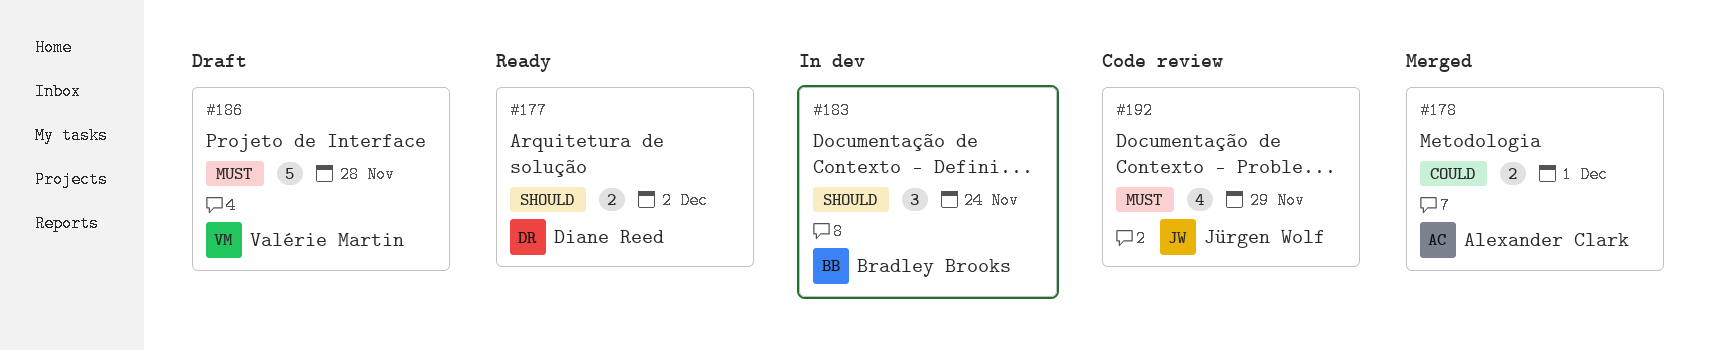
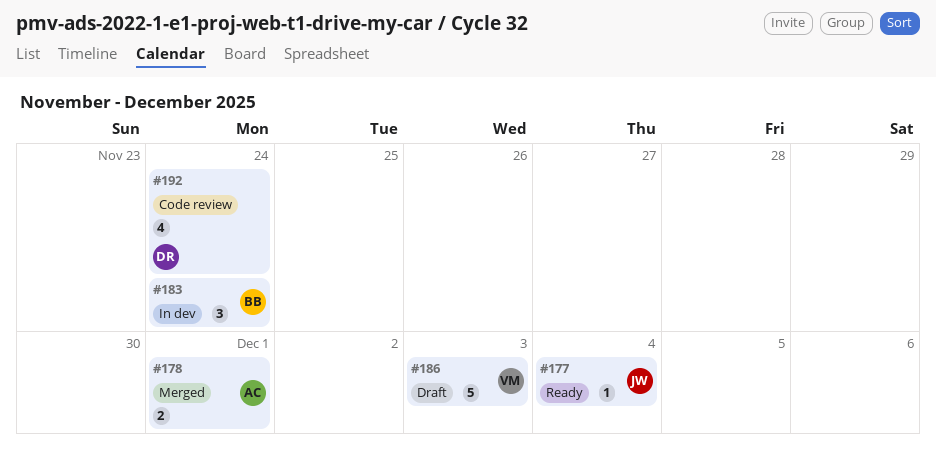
#177, owner: Diane Reed -> Jürgen Wolf
#177, estimate: 2 -> 1
#177, due: Dec 2 -> Dec 4
#186, due: Nov 28 -> Dec 3
#192, owner: Jürgen Wolf -> Diane Reed
#192, due: Nov 29 -> Nov 24

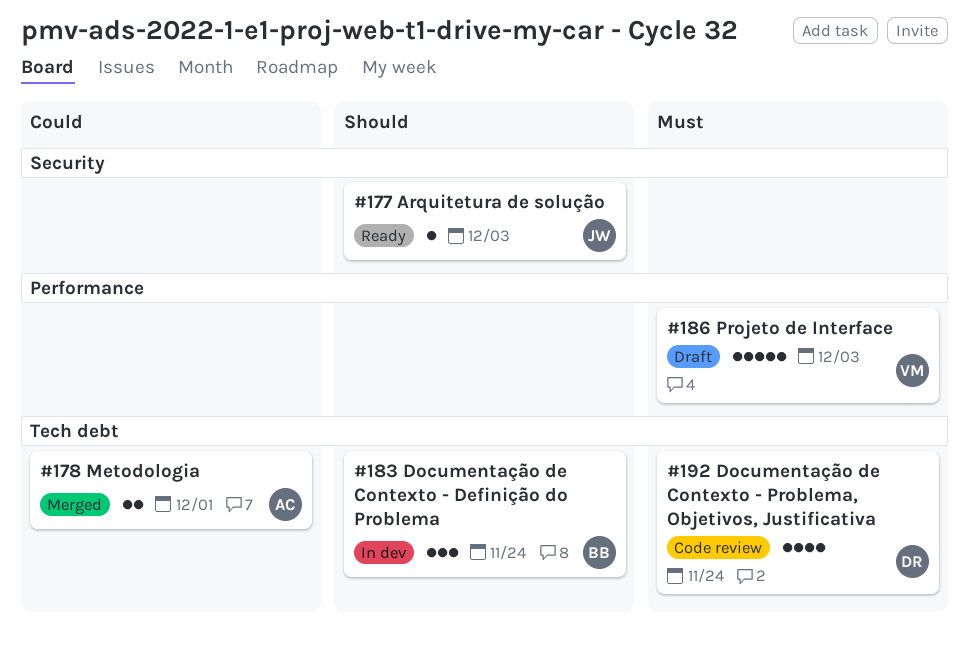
#177, due: Dec 4 -> Dec 3

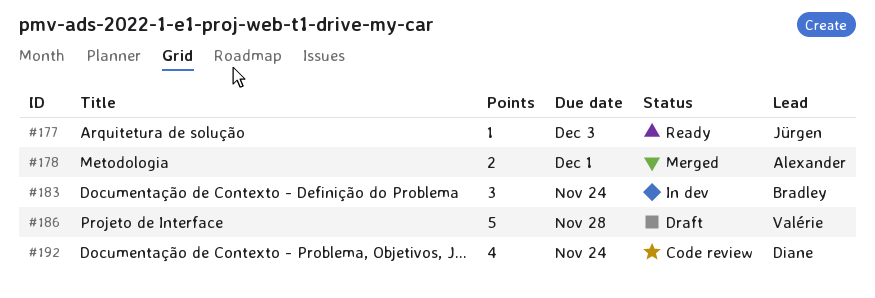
#186, due: Dec 3 -> Nov 28

